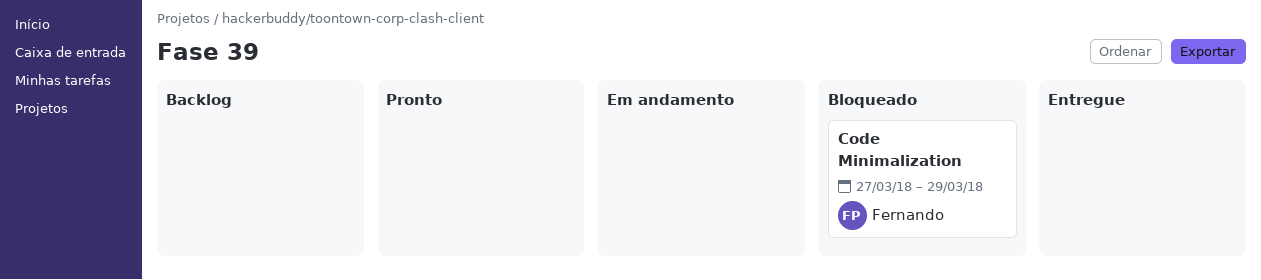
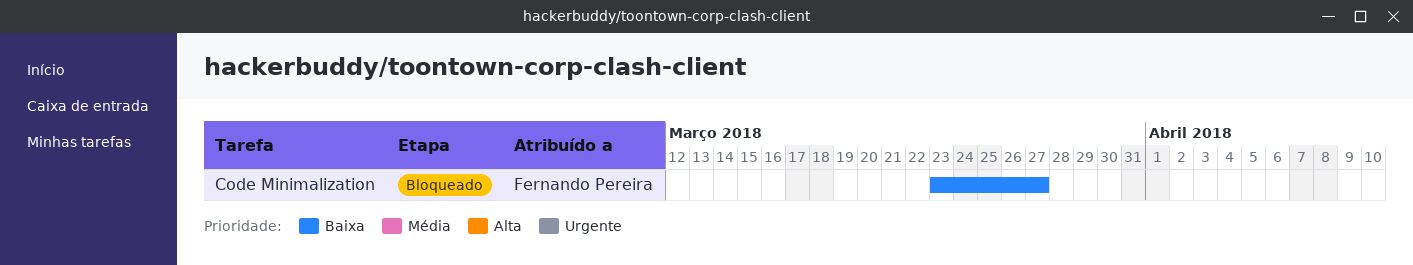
Code Minimalization, start: Mar 27 -> Mar 23
Code Minimalization, due: Mar 29 -> Mar 27

